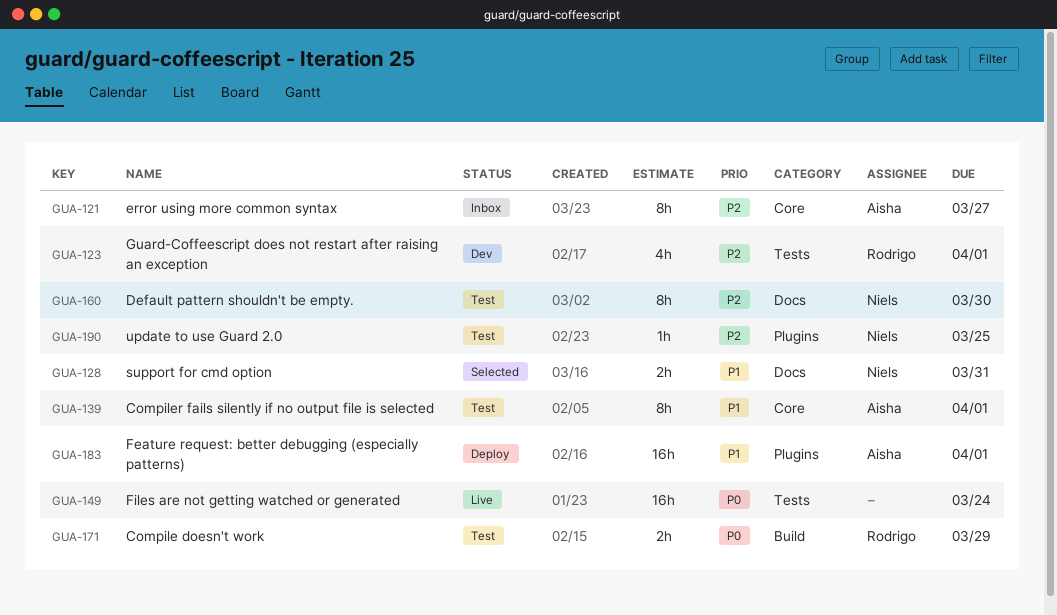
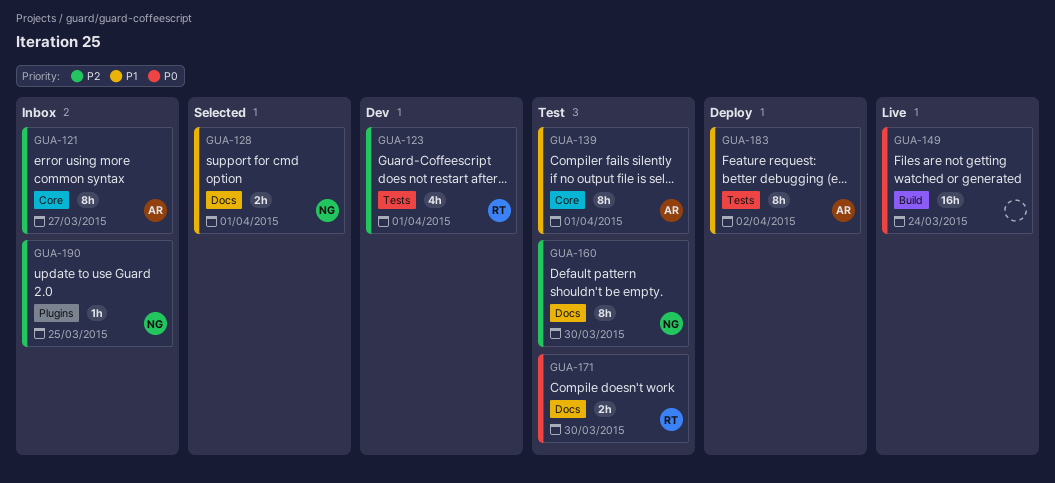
GUA-128, due: Mar 31 -> Apr 1
GUA-149, label: Tests -> Build
GUA-171, label: Build -> Docs
GUA-171, due: Mar 29 -> Mar 30
GUA-183, label: Plugins -> Tests
GUA-183, estimate: 16h -> 8h
GUA-183, due: Apr 1 -> Apr 2
GUA-190, status: Test -> Inbox

